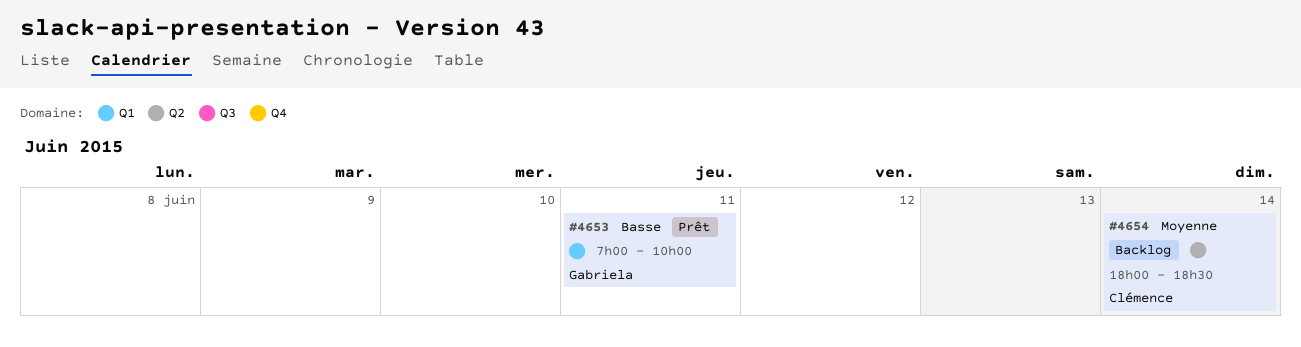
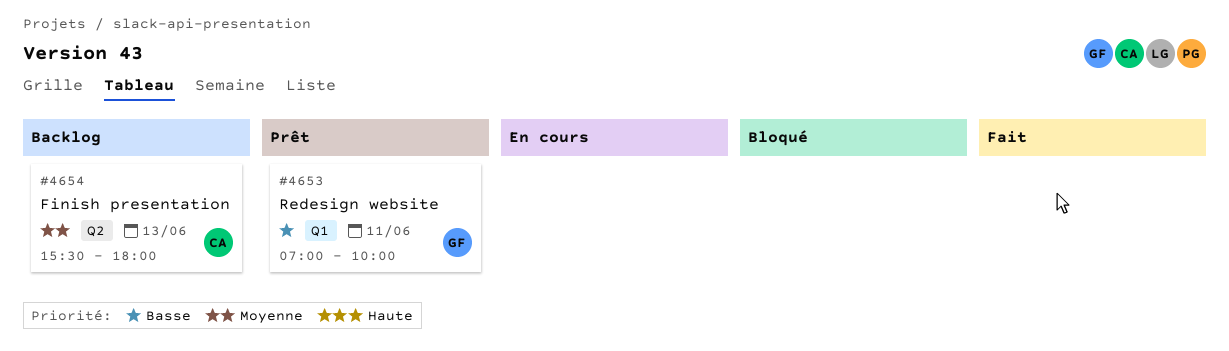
#4654, day: Jun 14 -> Jun 13
#4654, begins: 18:00 -> 15:30
#4654, ends: 18:30 -> 18:00

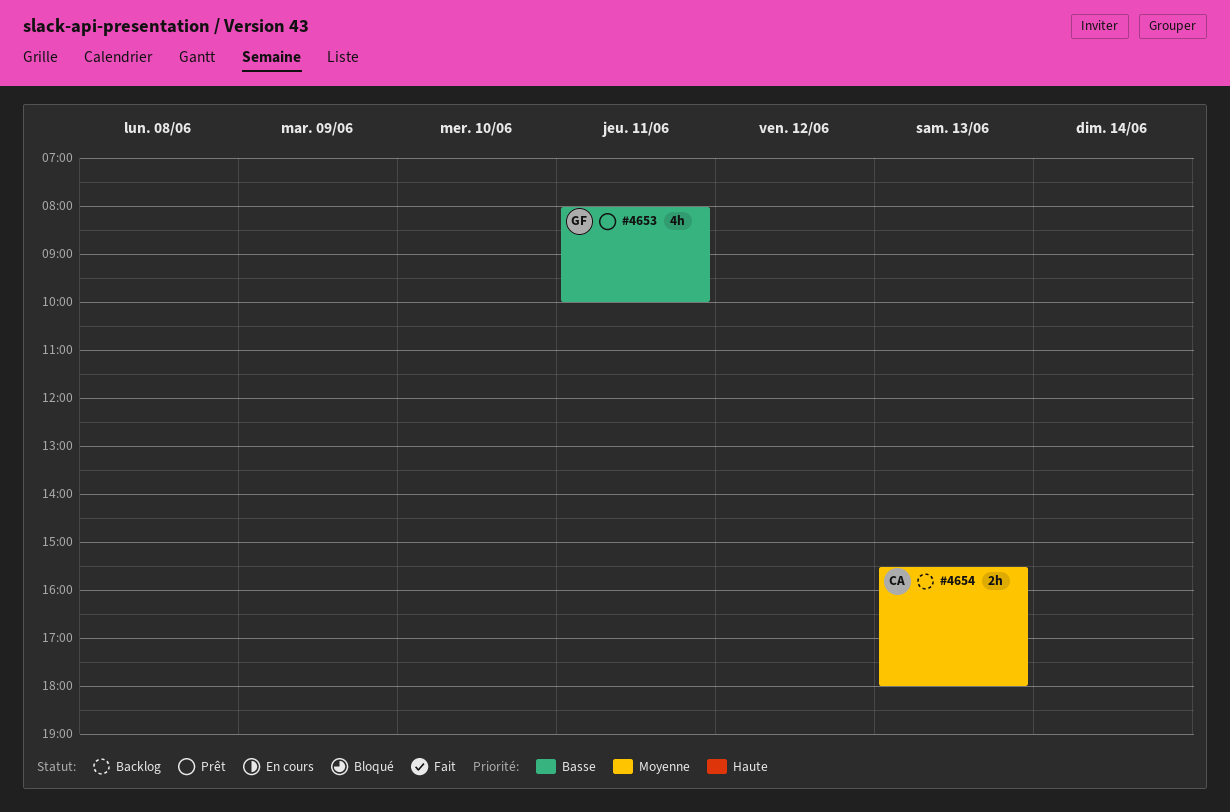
#4653, begins: 07:00 -> 08:00

